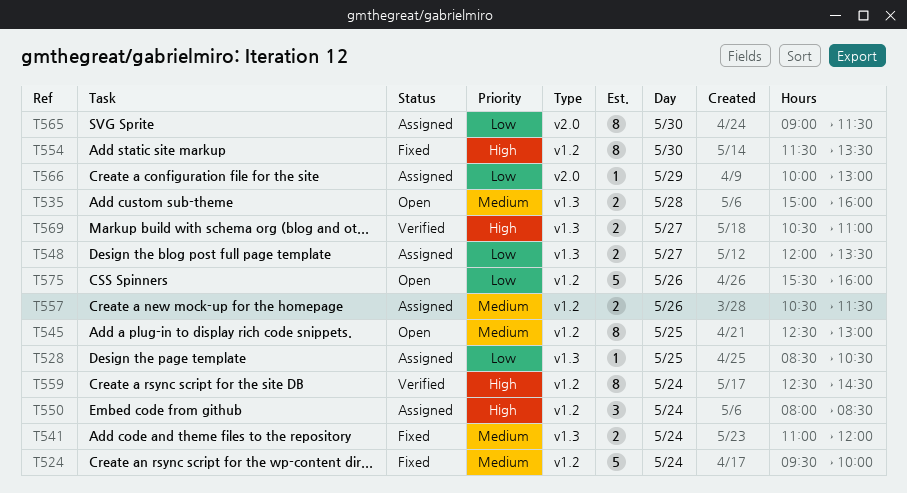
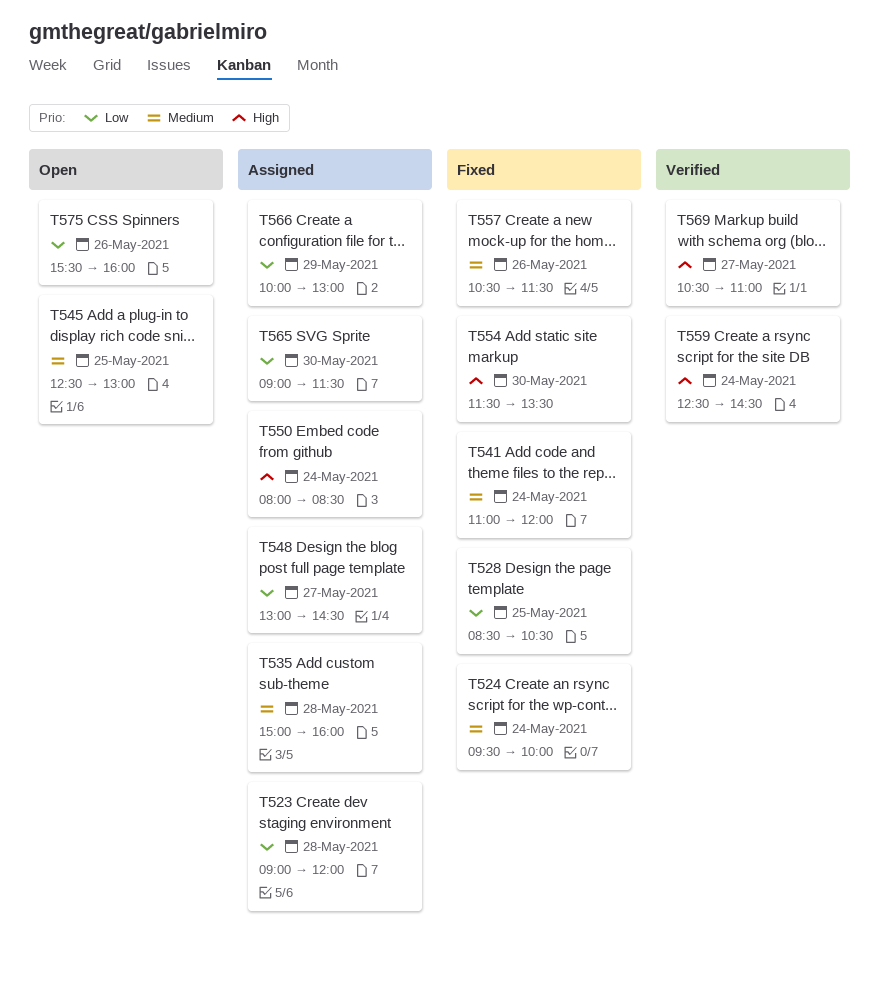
T523: none -> present
T528, status: Assigned -> Fixed
T535, status: Open -> Assigned
T548, begins: 12:00 -> 13:00
T548, ends: 13:30 -> 14:30
T557, status: Assigned -> Fixed

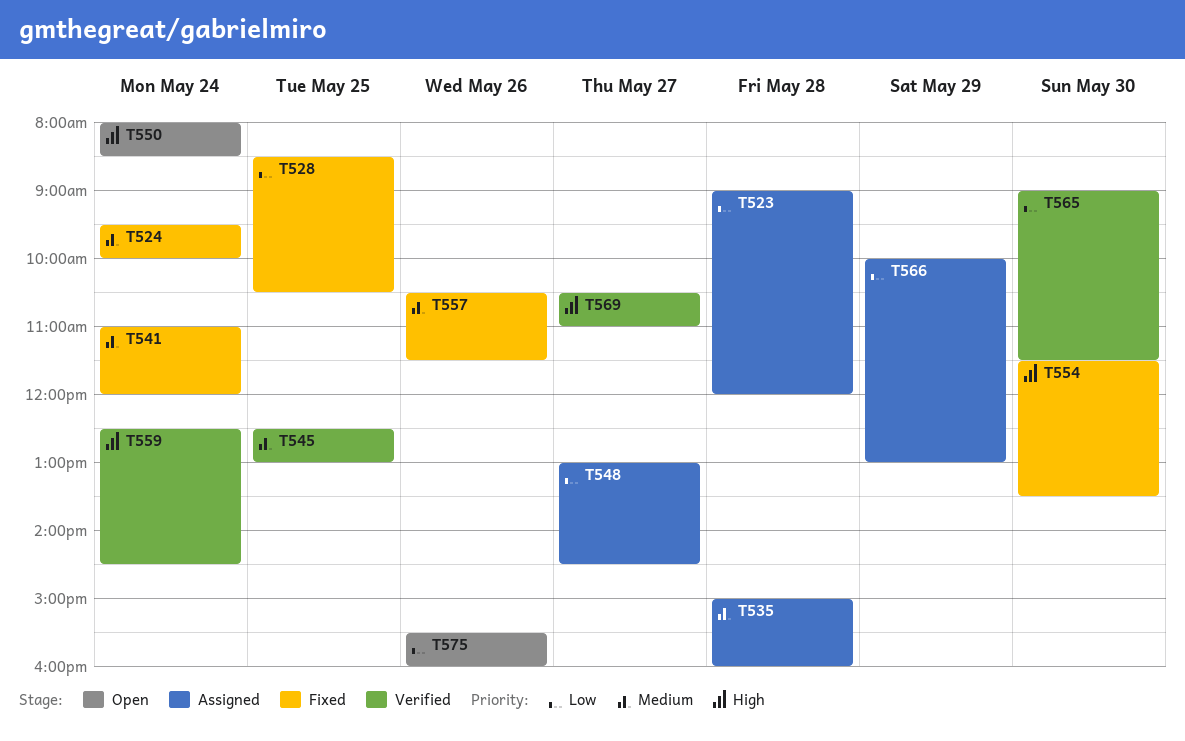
T545, status: Open -> Verified
T550, status: Assigned -> Open
T565, status: Assigned -> Verified

